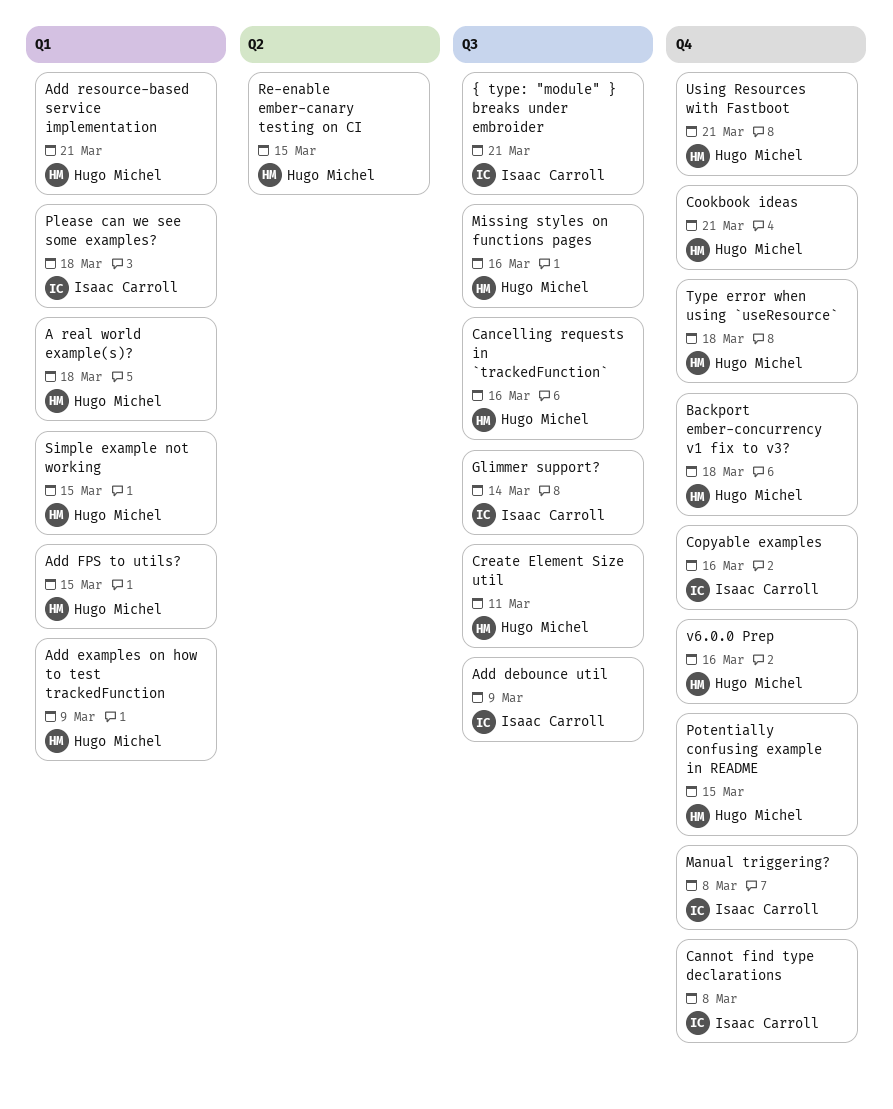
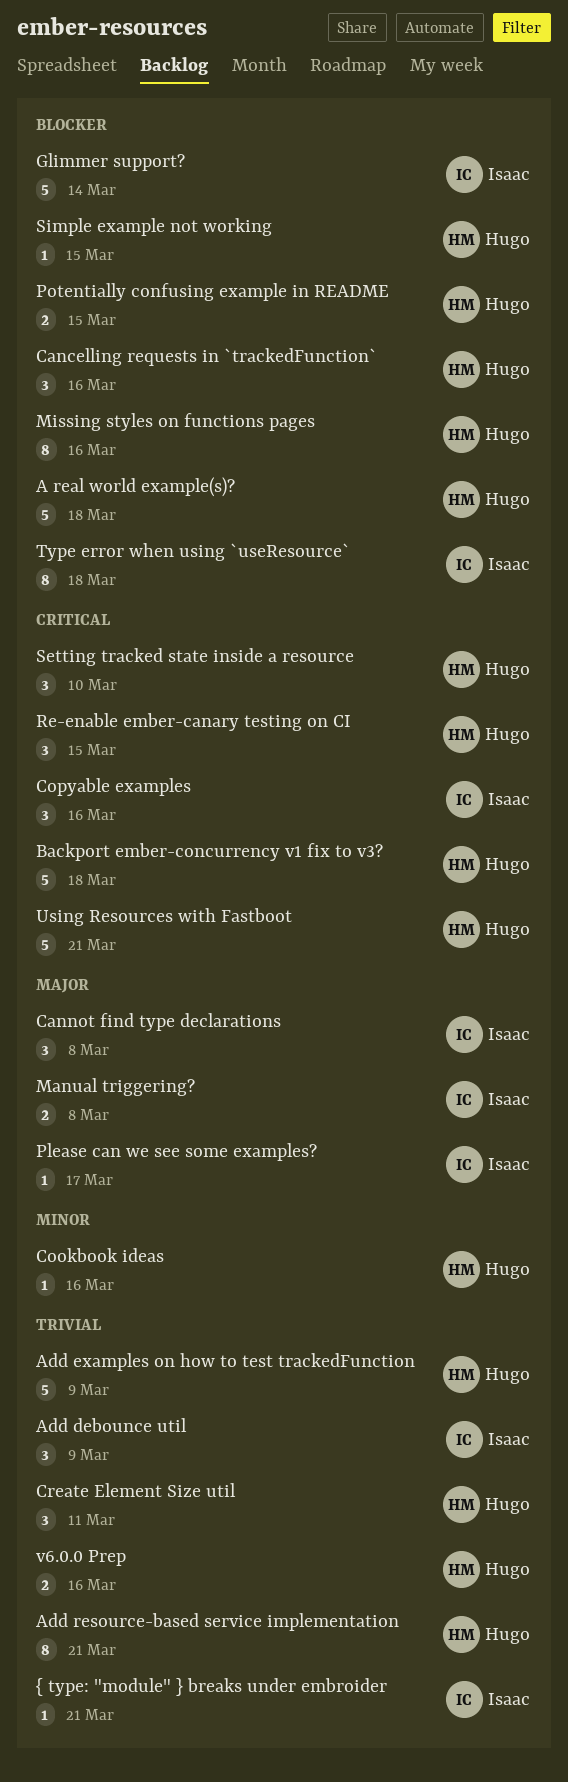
Add FPS to utils?: present -> none
Cookbook ideas, due: Mar 21 -> Mar 16
Please can we see some examples?, due: Mar 18 -> Mar 17
Setting tracked state inside a resource: none -> present
Type error when using `useResource`, owner: Hugo Michel -> Isaac Carroll

